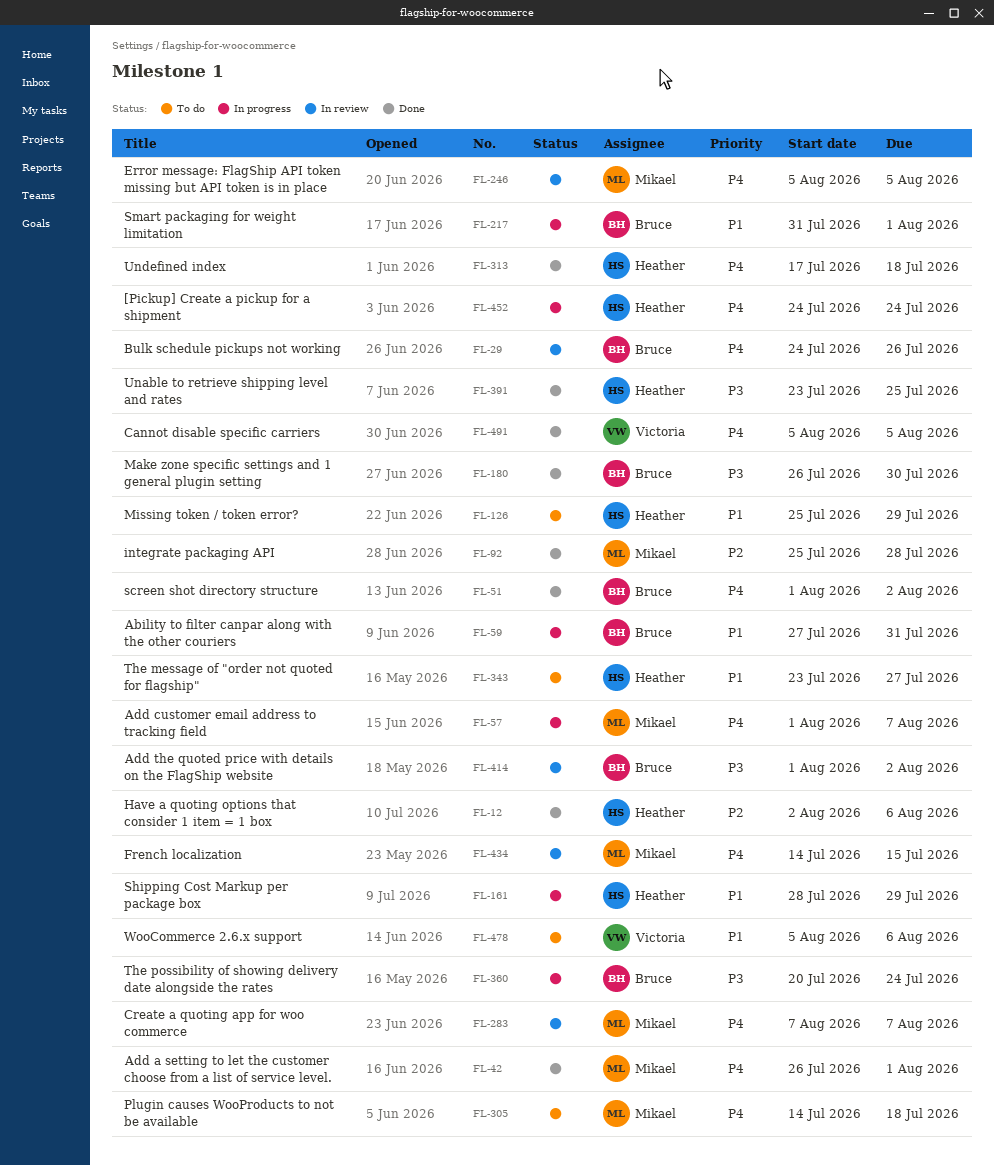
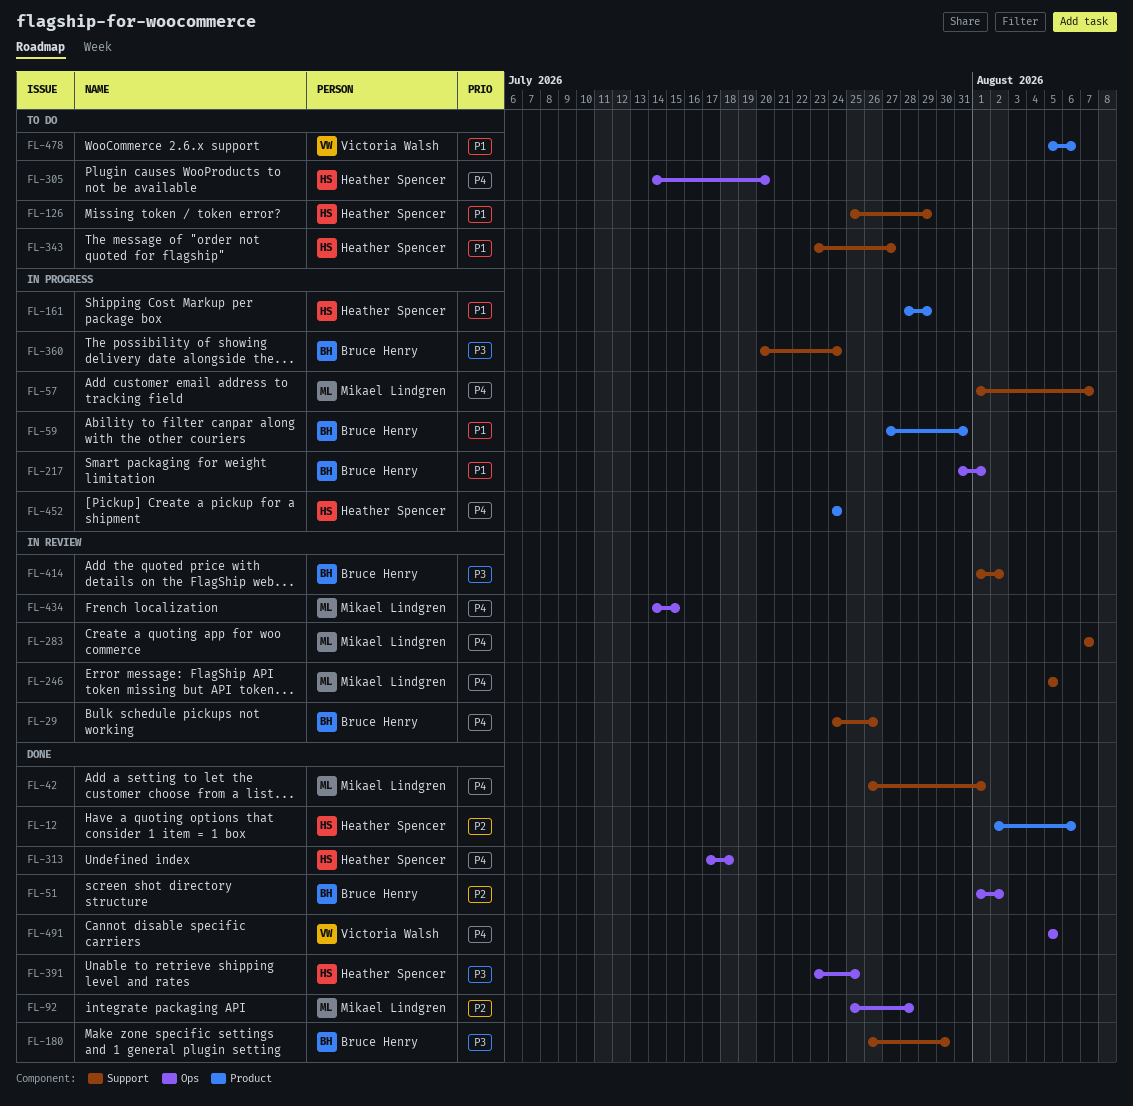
FL-51, priority: P4 -> P2
FL-305, owner: Mikael Lindgren -> Heather Spencer
FL-305, due: Jul 18 -> Jul 20

